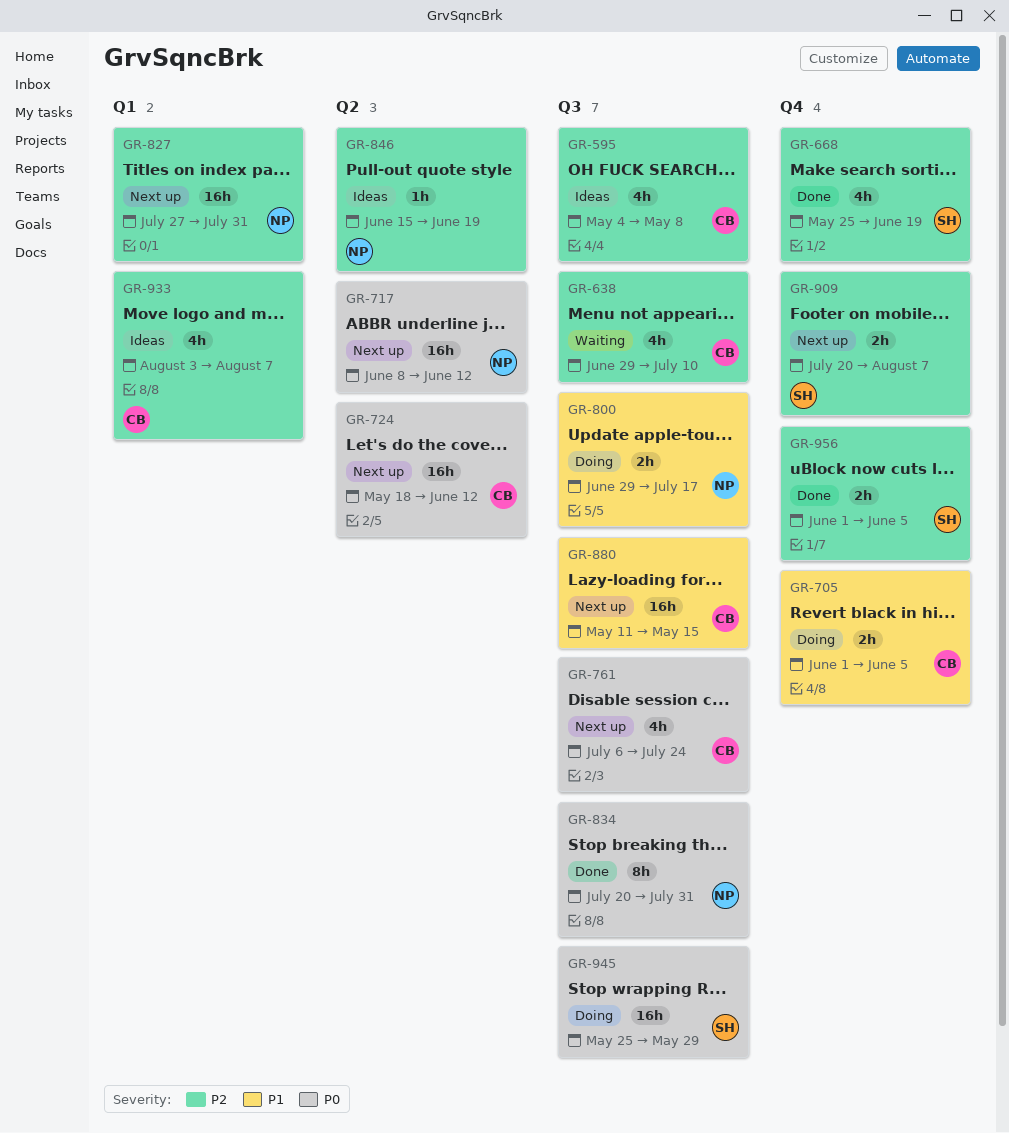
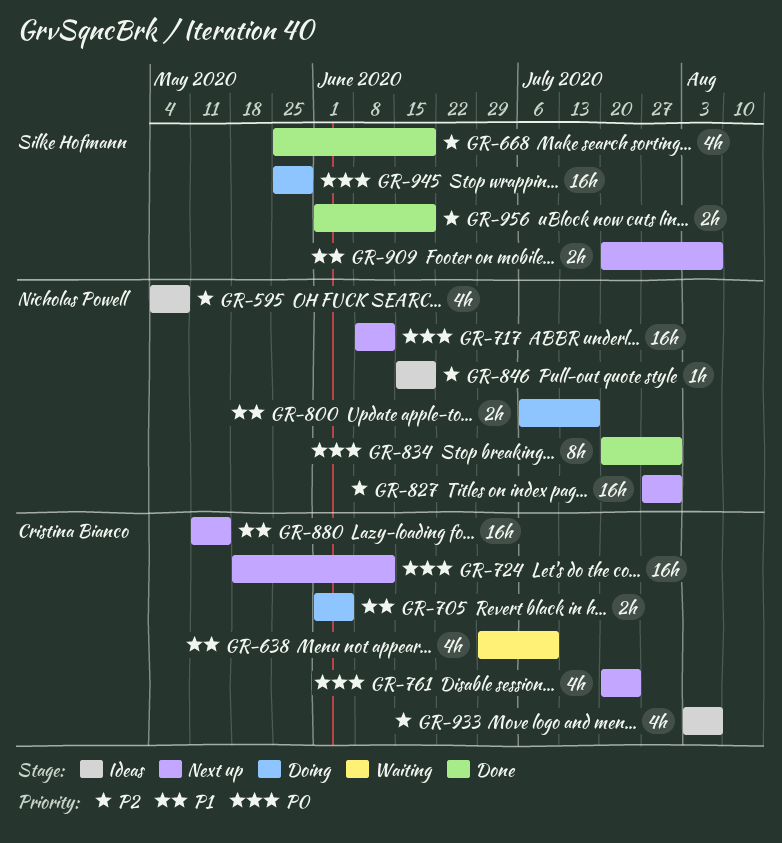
GR-595, owner: Cristina Bianco -> Nicholas Powell
GR-638, priority: P2 -> P1
GR-761, start: Jul 6 -> Jul 20
GR-800, start: Jun 29 -> Jul 6
GR-909, priority: P2 -> P1
GR-956, due: Jun 5 -> Jun 19

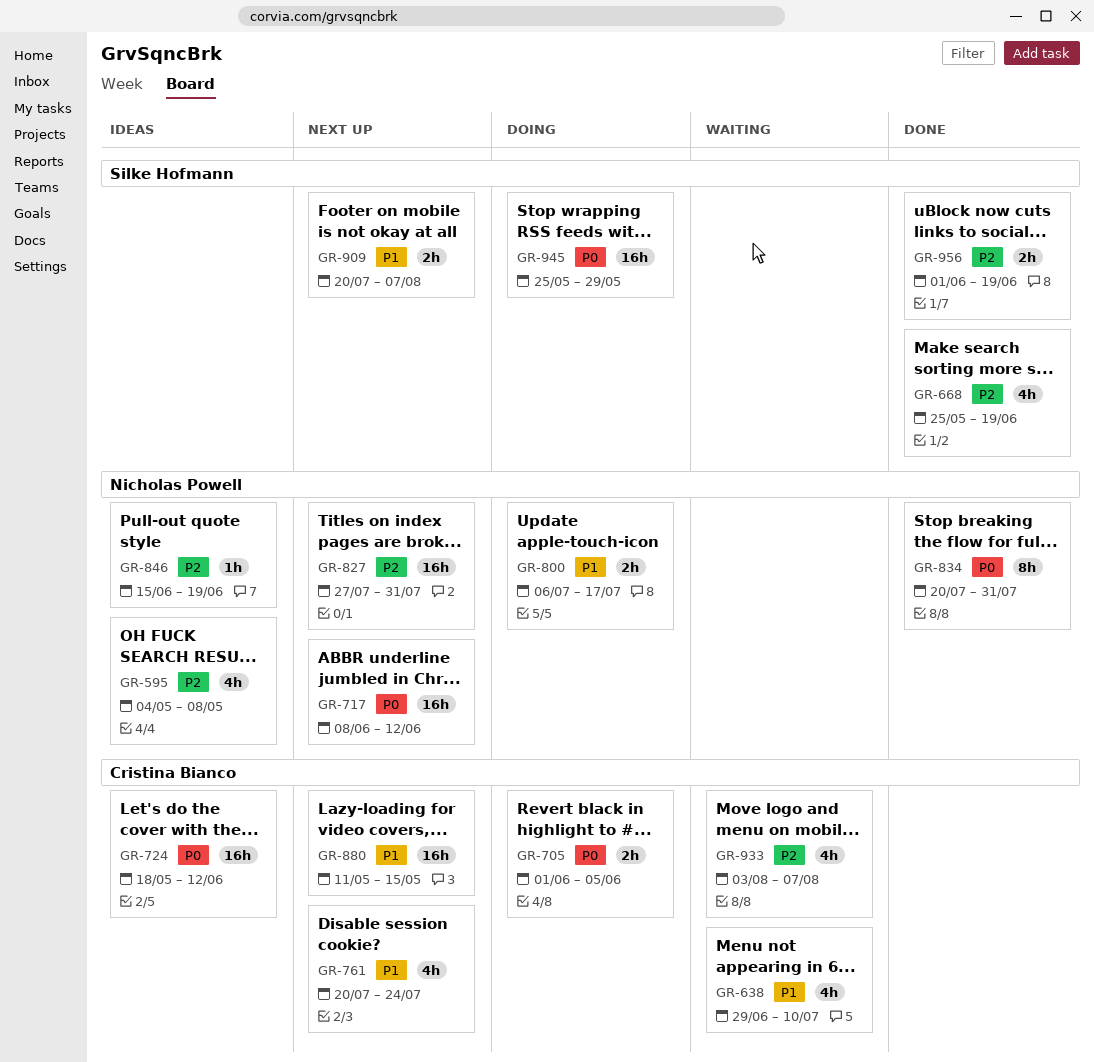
GR-705, priority: P1 -> P0
GR-724, status: Next up -> Ideas
GR-761, priority: P0 -> P1
GR-933, status: Ideas -> Waiting

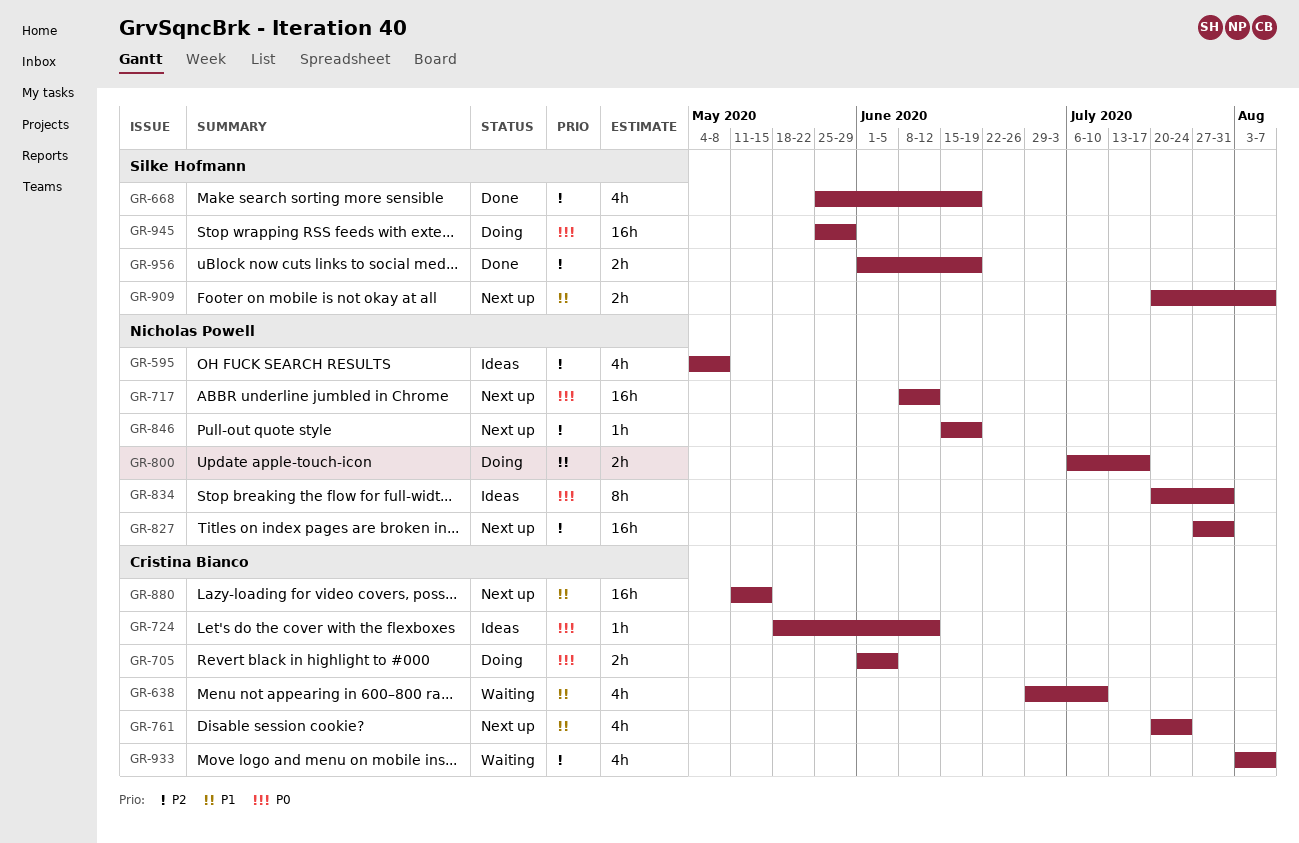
GR-724, estimate: 16h -> 1h
GR-834, status: Done -> Ideas
GR-846, status: Ideas -> Next up

